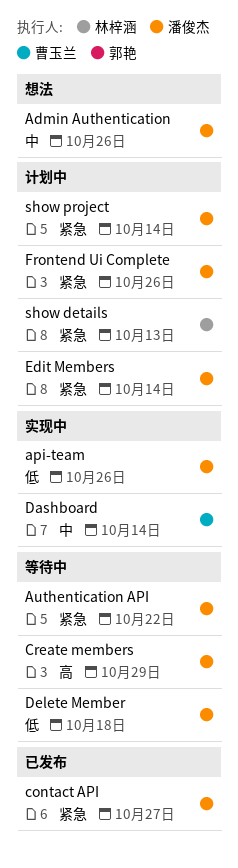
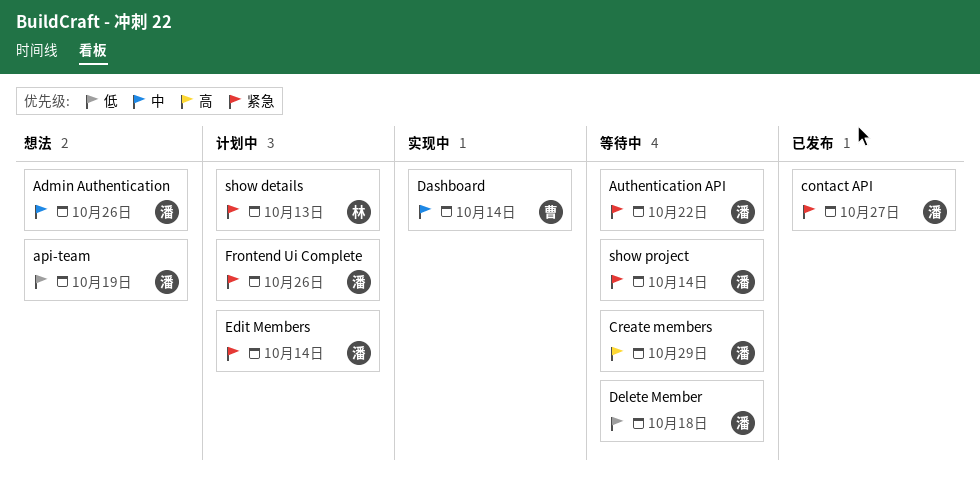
api-team, status: 实现中 -> 想法
api-team, due: Oct 26 -> Oct 19
show project, status: 计划中 -> 等待中

